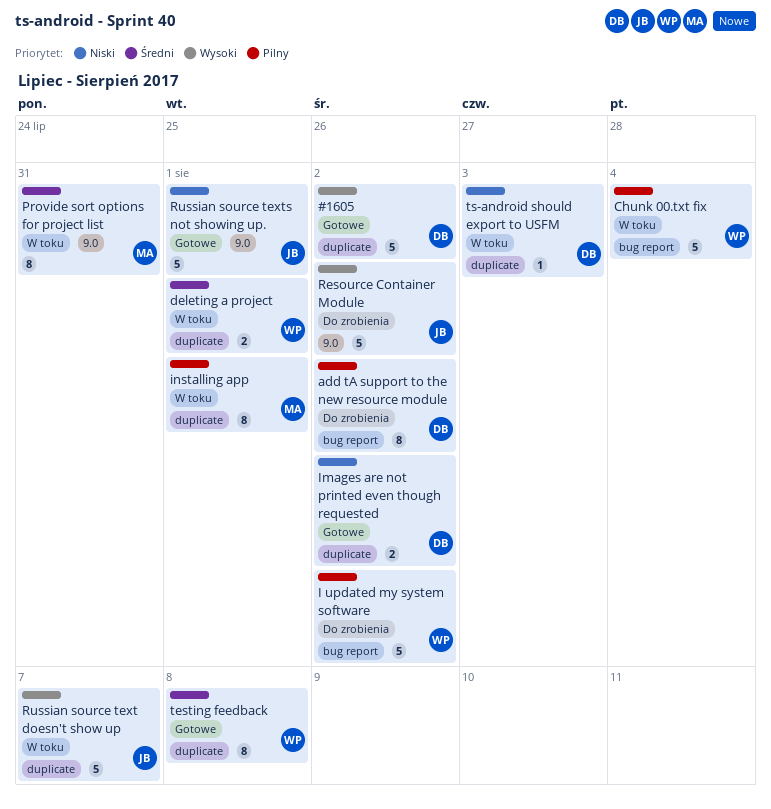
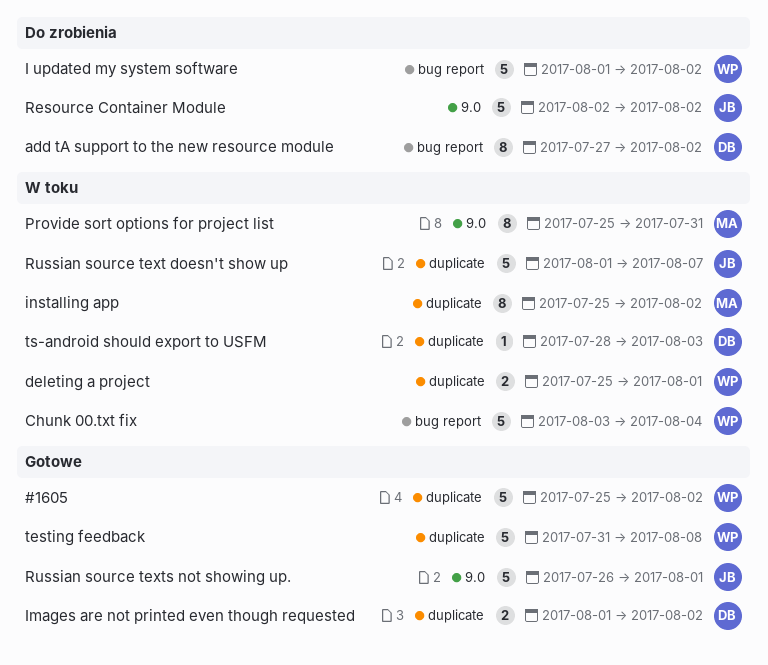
#1605, owner: DB -> WP
installing app, due: Aug 1 -> Aug 2
testing feedback, estimate: 8 -> 5

